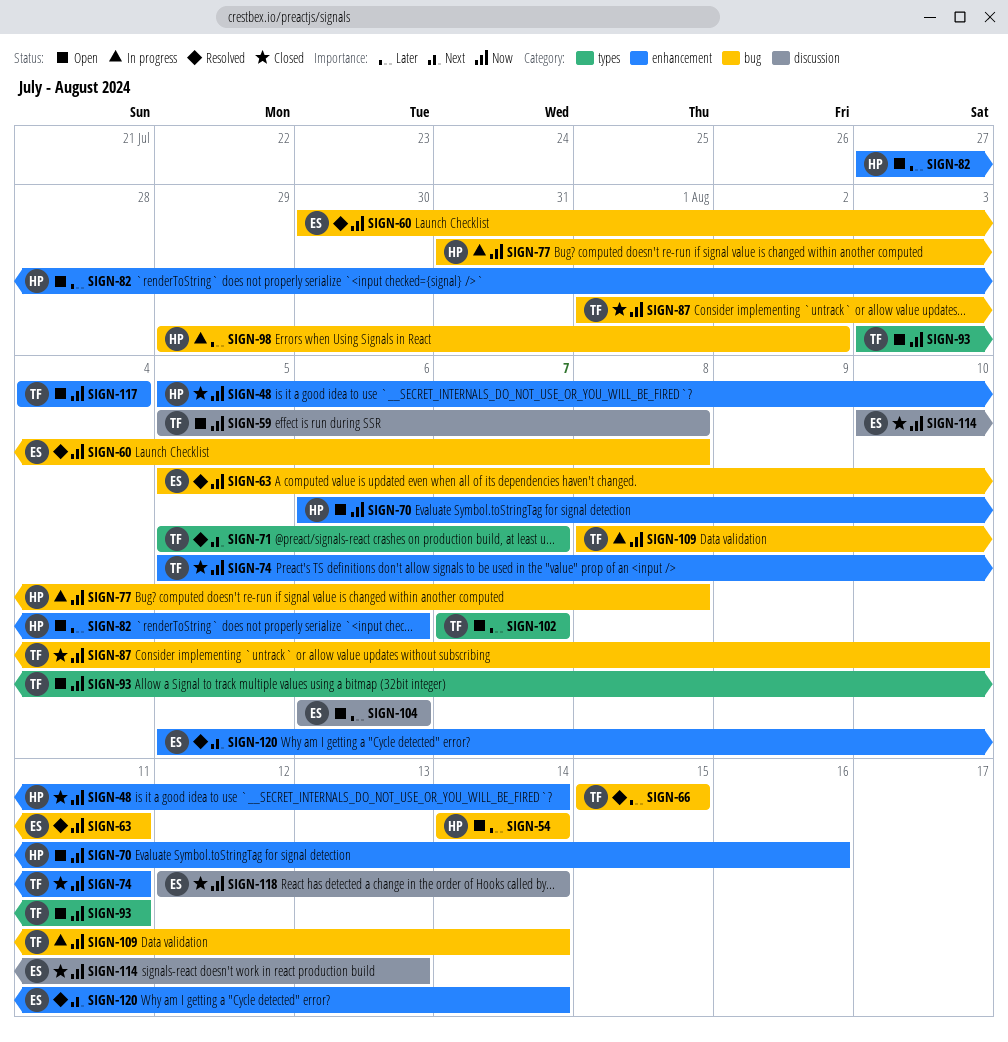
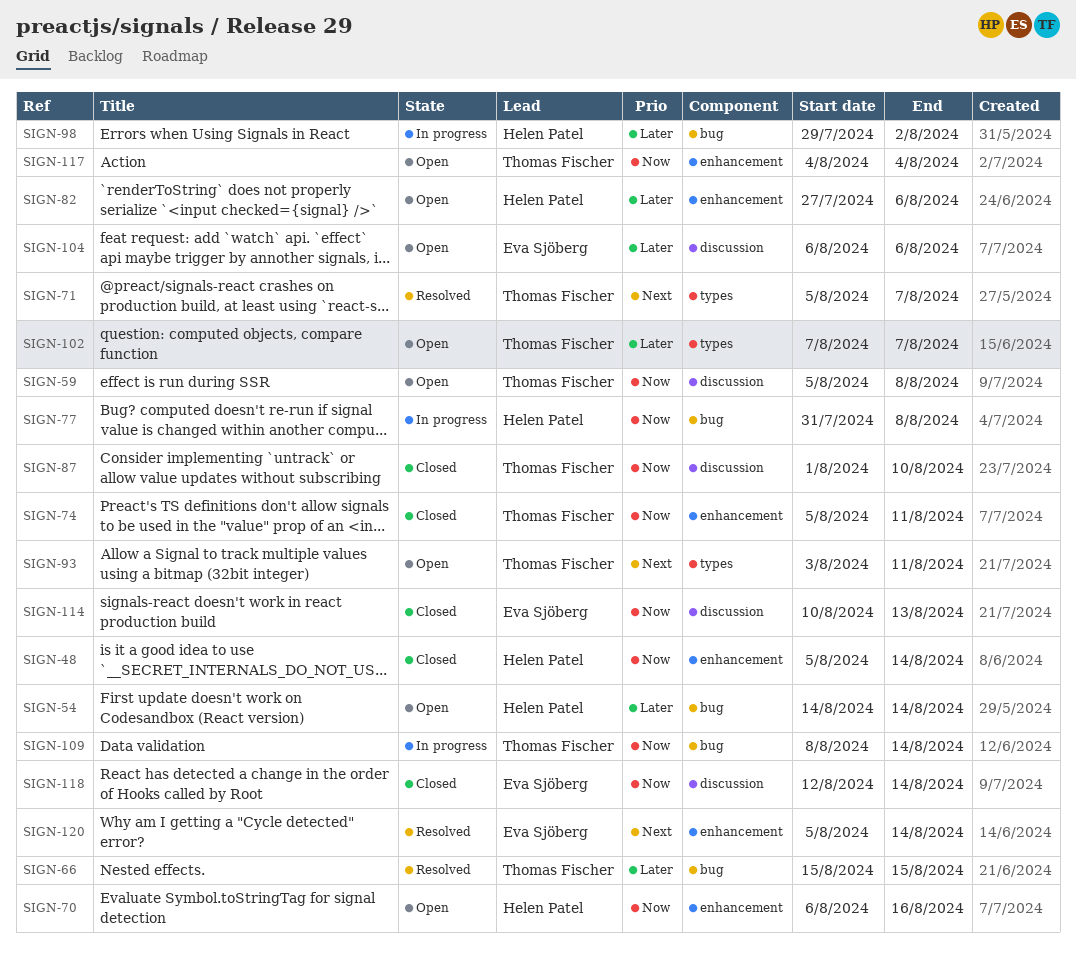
SIGN-60: present -> none
SIGN-63: present -> none
SIGN-87, label: bug -> discussion
SIGN-93, priority: Now -> Next

